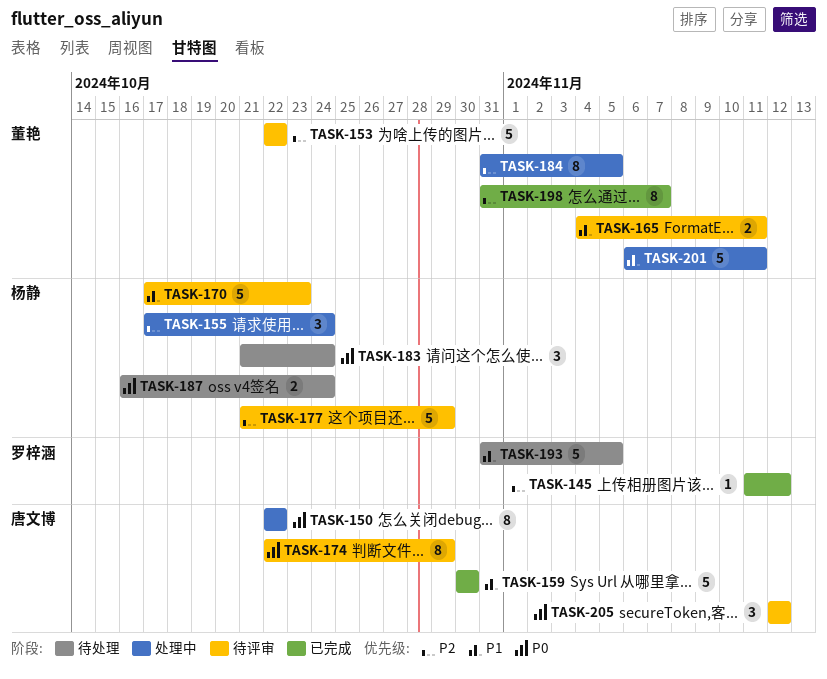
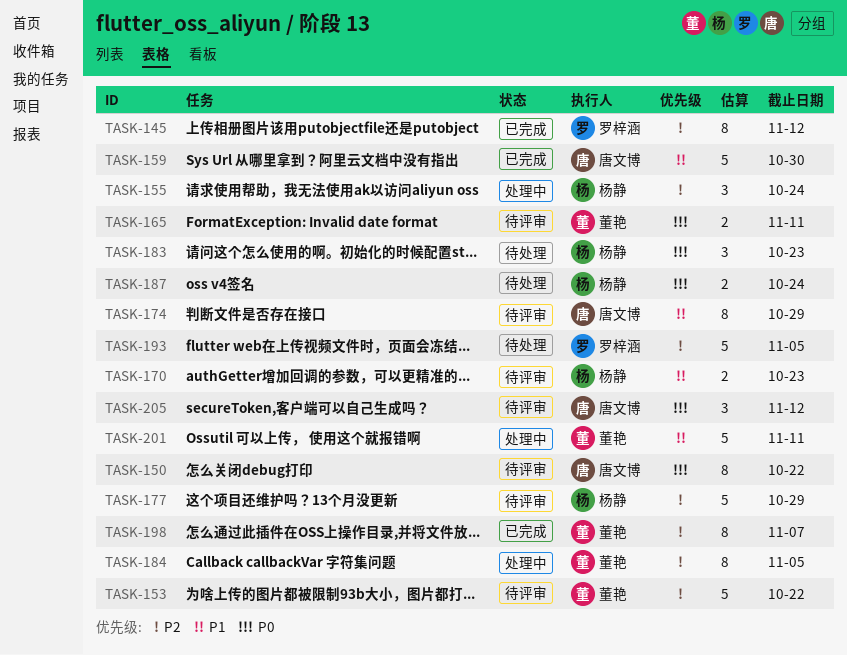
TASK-145, estimate: 1 -> 8
TASK-150, status: 处理中 -> 待评审
TASK-165, priority: P1 -> P0
TASK-170, estimate: 5 -> 2
TASK-174, priority: P0 -> P1
TASK-183, due: Oct 24 -> Oct 23
TASK-193, priority: P1 -> P2

